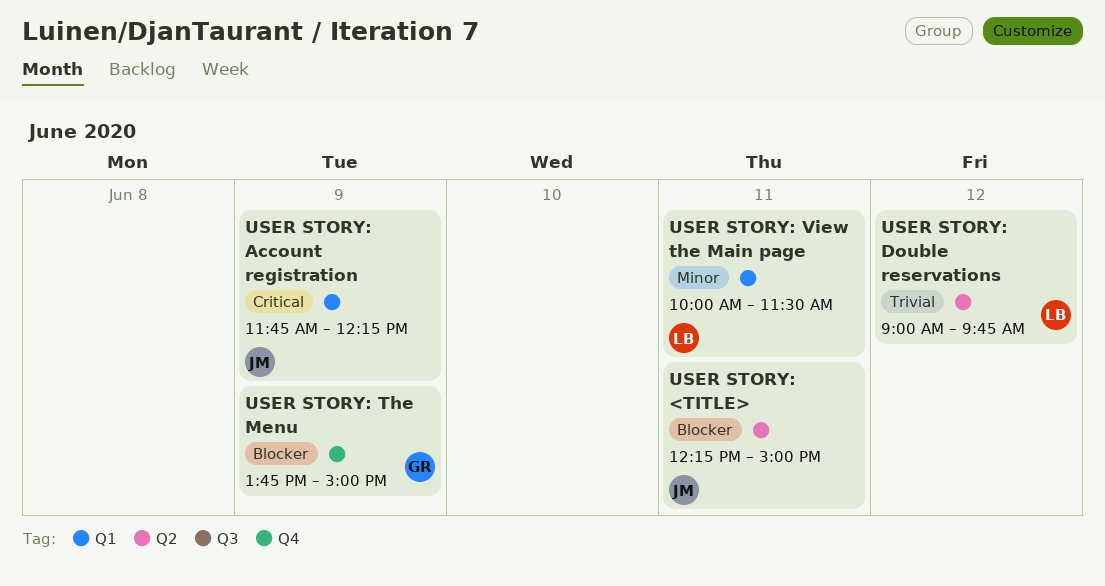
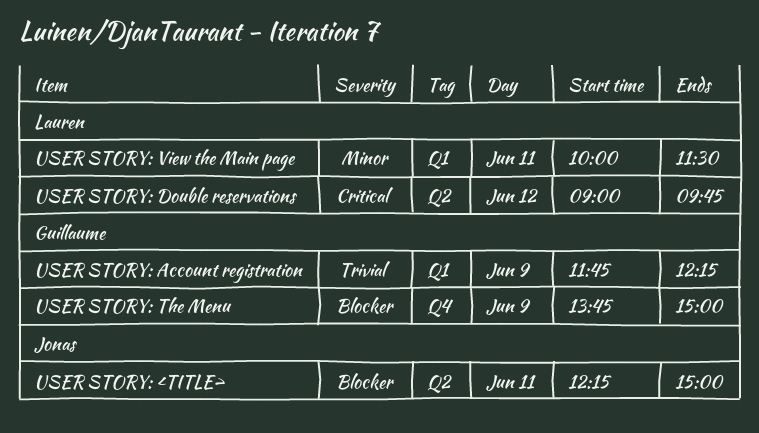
USER STORY: Account registration, owner: Jonas -> Guillaume
USER STORY: Account registration, priority: Critical -> Trivial
USER STORY: Double reservations, priority: Trivial -> Critical

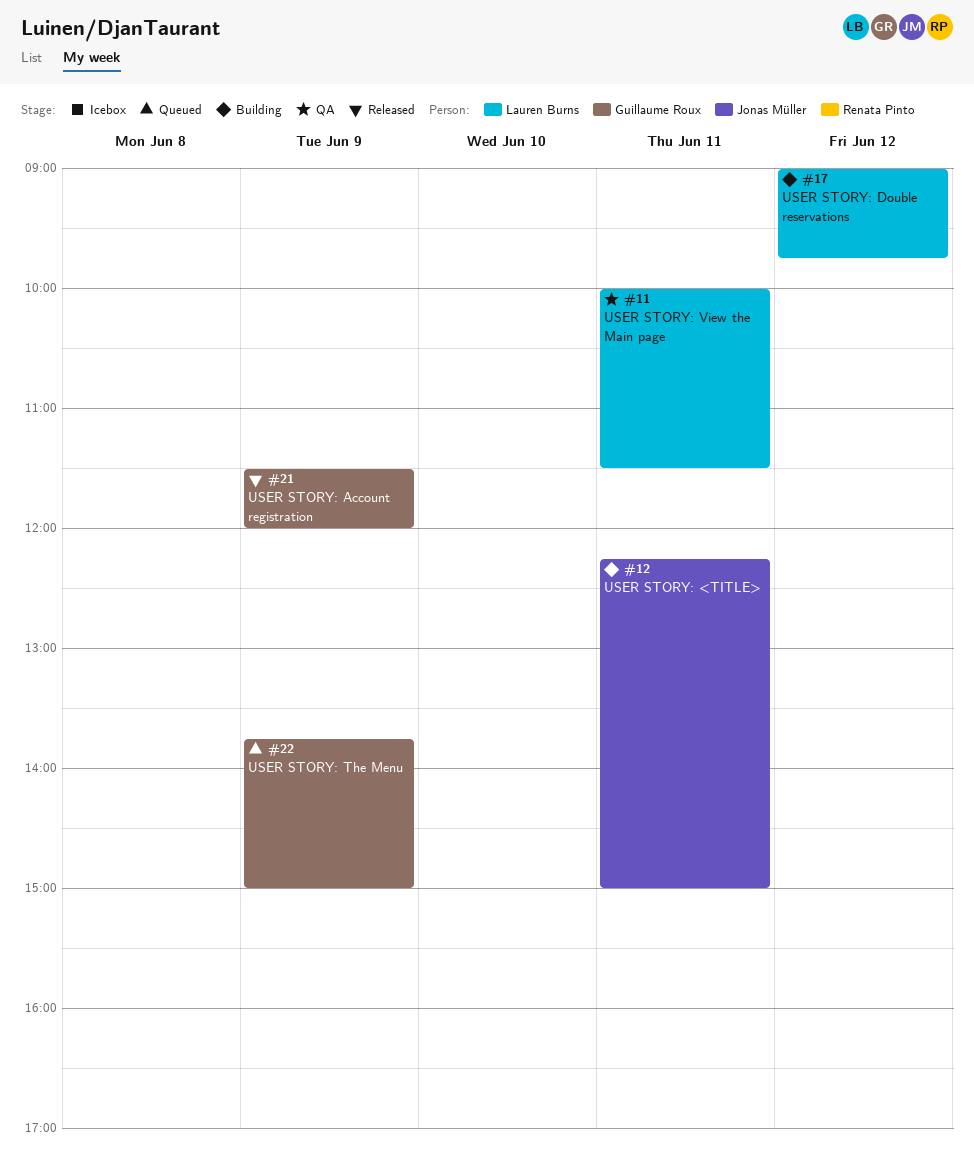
USER STORY: Account registration, begins: 11:45 -> 11:30
USER STORY: Account registration, ends: 12:15 -> 12:00

